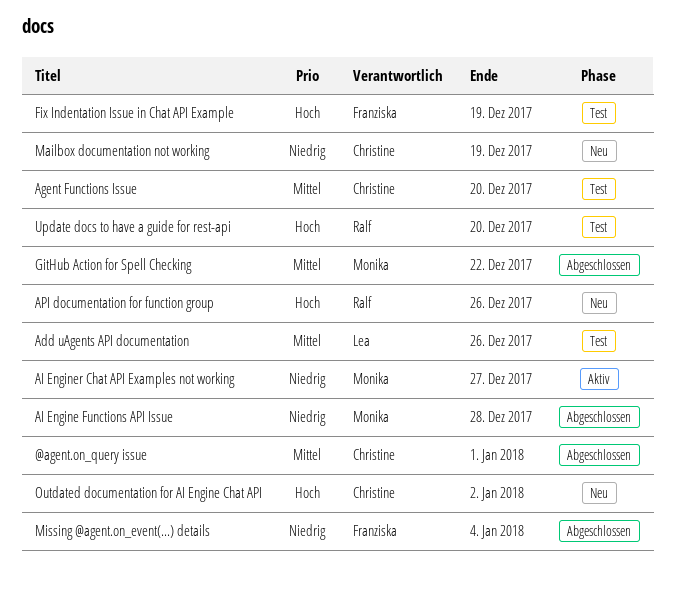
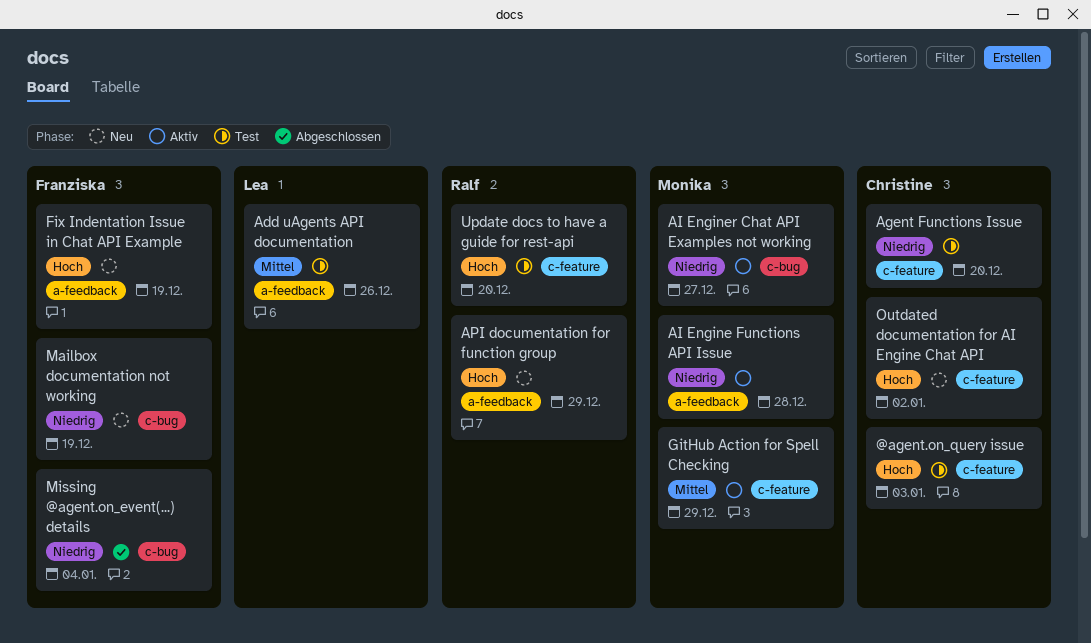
@agent.on_query issue, status: Abgeschlossen -> Test
@agent.on_query issue, priority: Mittel -> Hoch
@agent.on_query issue, due: Jan 1 -> Jan 3
Agent Functions Issue, priority: Mittel -> Niedrig
AI Engine Functions API Issue, status: Abgeschlossen -> Aktiv
API documentation for function group, due: Dec 26 -> Dec 29
Fix Indentation Issue in Chat API Example, status: Test -> Neu
GitHub Action for Spell Checking, status: Abgeschlossen -> Aktiv
GitHub Action for Spell Checking, due: Dec 22 -> Dec 29
Mailbox documentation not working, owner: Christine -> Franziska

